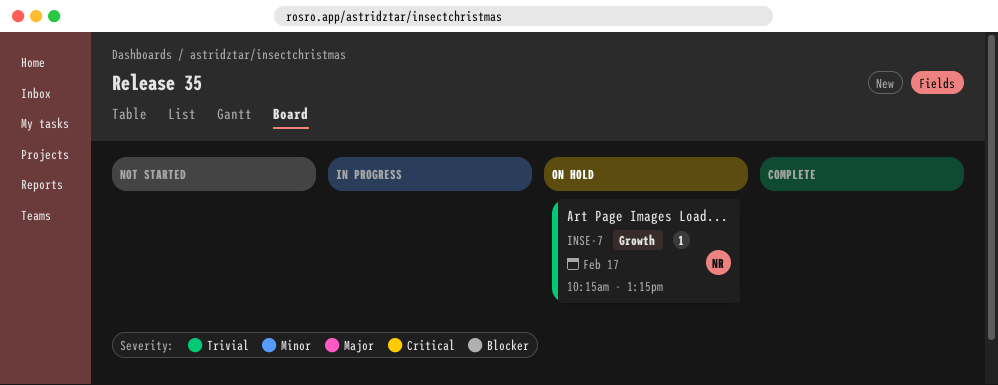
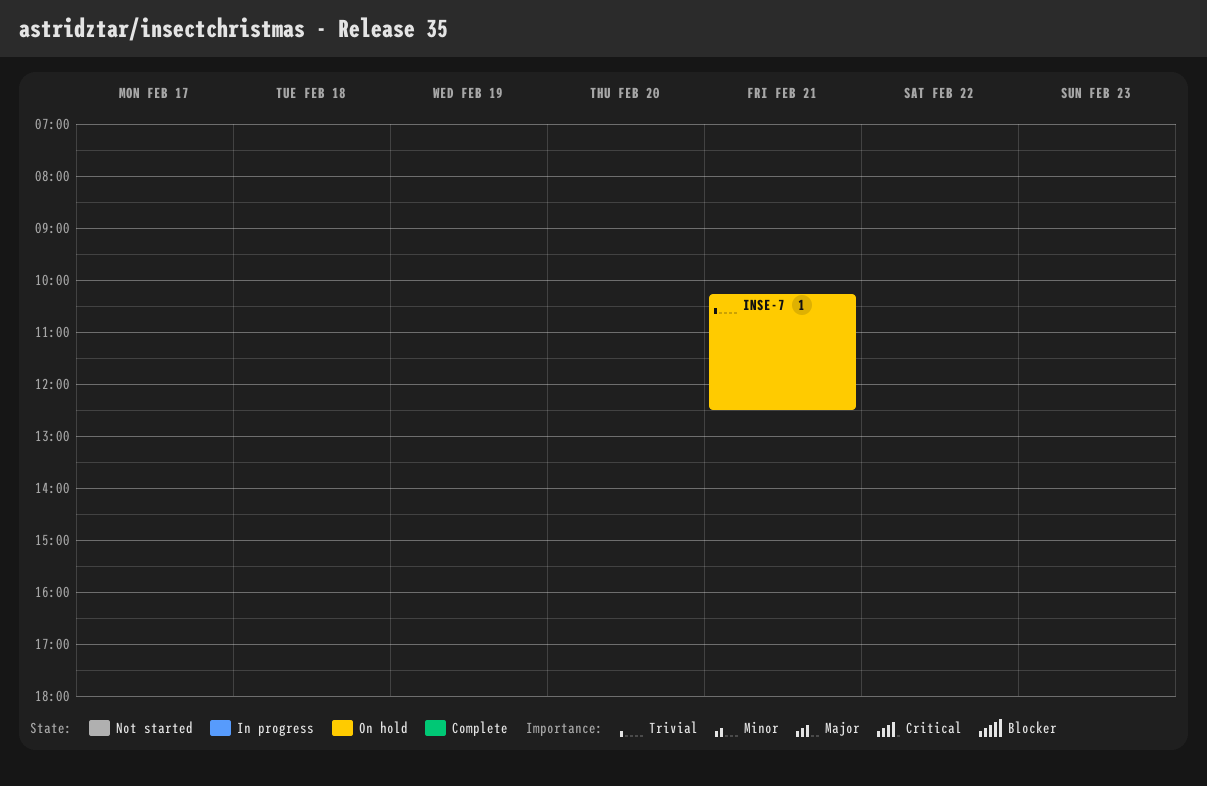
INSE-7, day: Feb 17 -> Feb 21
INSE-7, ends: 13:15 -> 12:30

